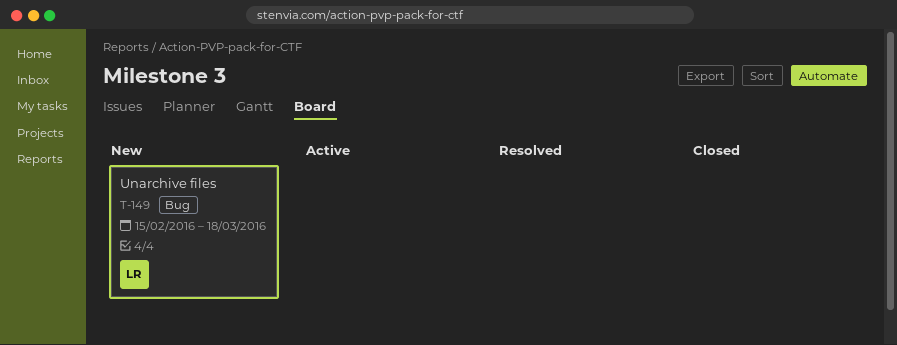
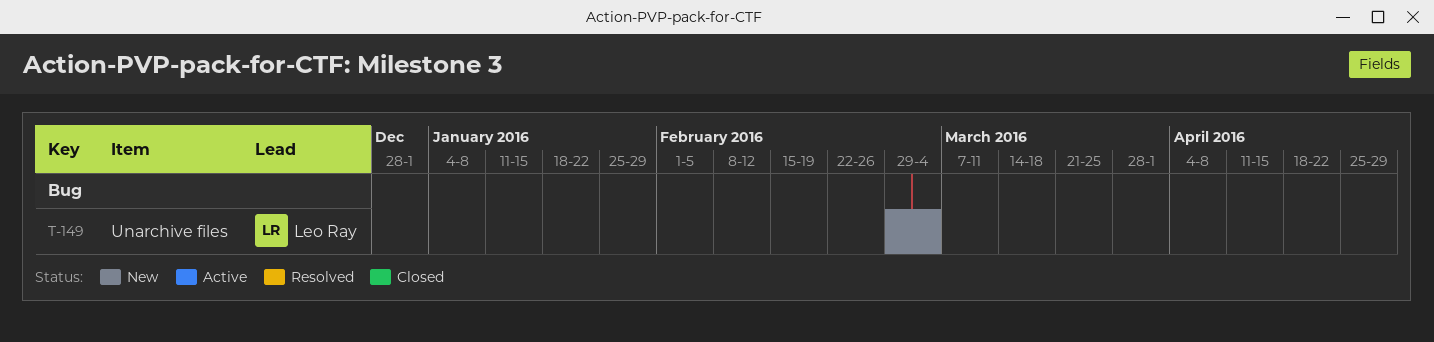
T-149, start: Feb 15 -> Feb 29
T-149, due: Mar 18 -> Mar 4

